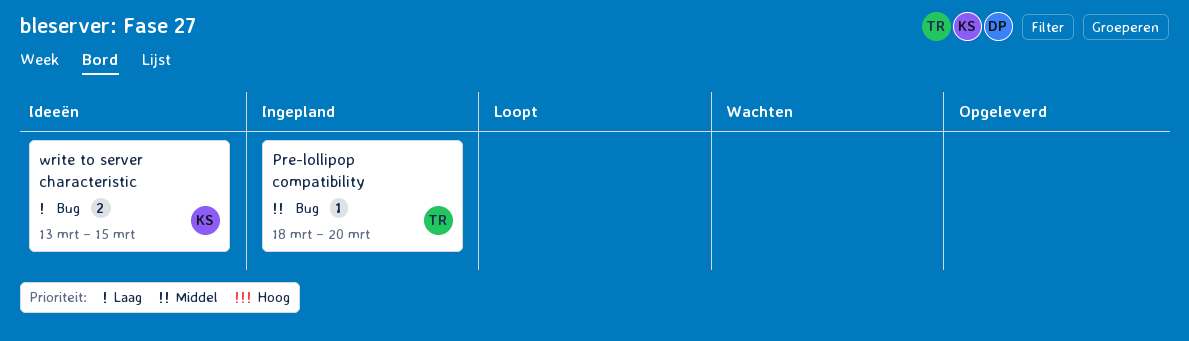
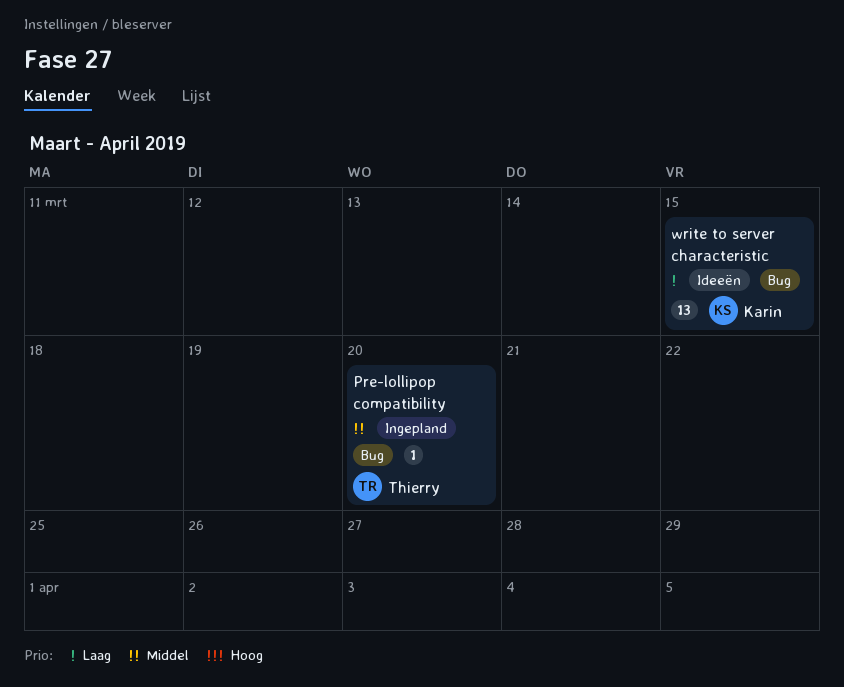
write to server characteristic, estimate: 2 -> 13

